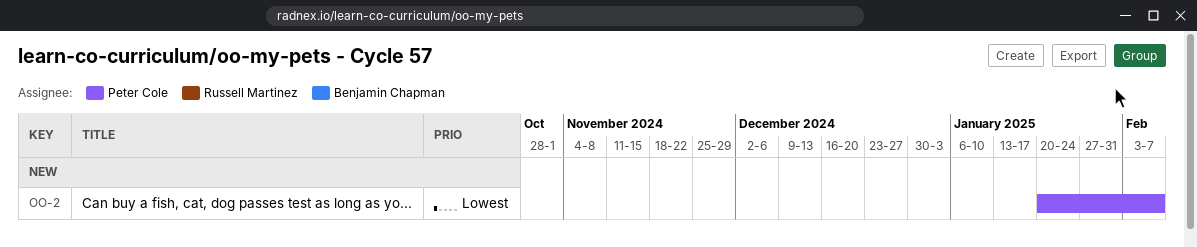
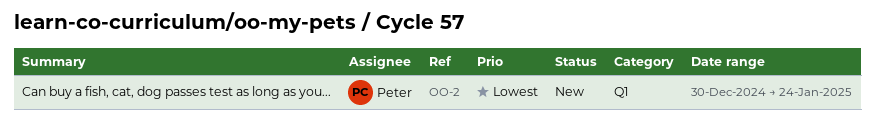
OO-2, start: Jan 20 -> Dec 30
OO-2, due: Feb 7 -> Jan 24

